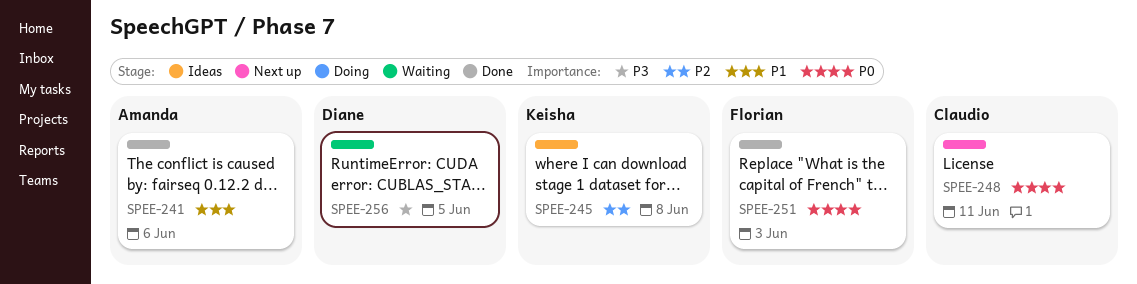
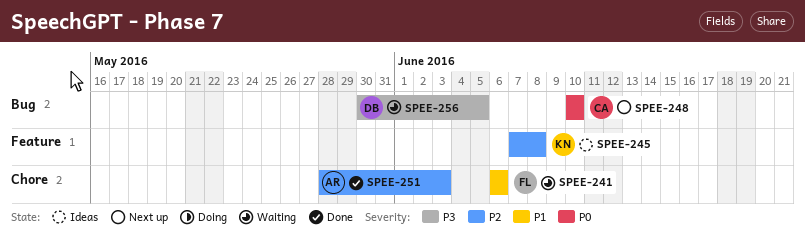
SPEE-241, status: Done -> Waiting
SPEE-241, owner: Amanda -> Florian
SPEE-248, due: Jun 11 -> Jun 10
SPEE-251, owner: Florian -> Amanda
SPEE-251, priority: P0 -> P2

